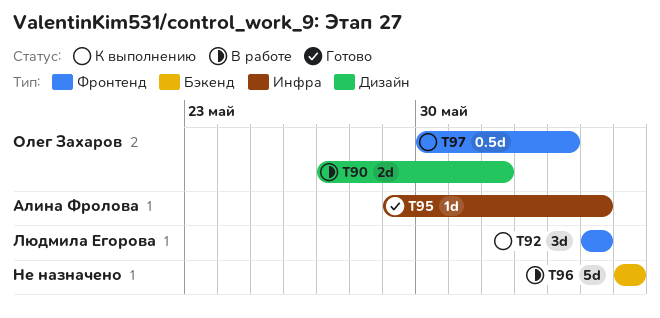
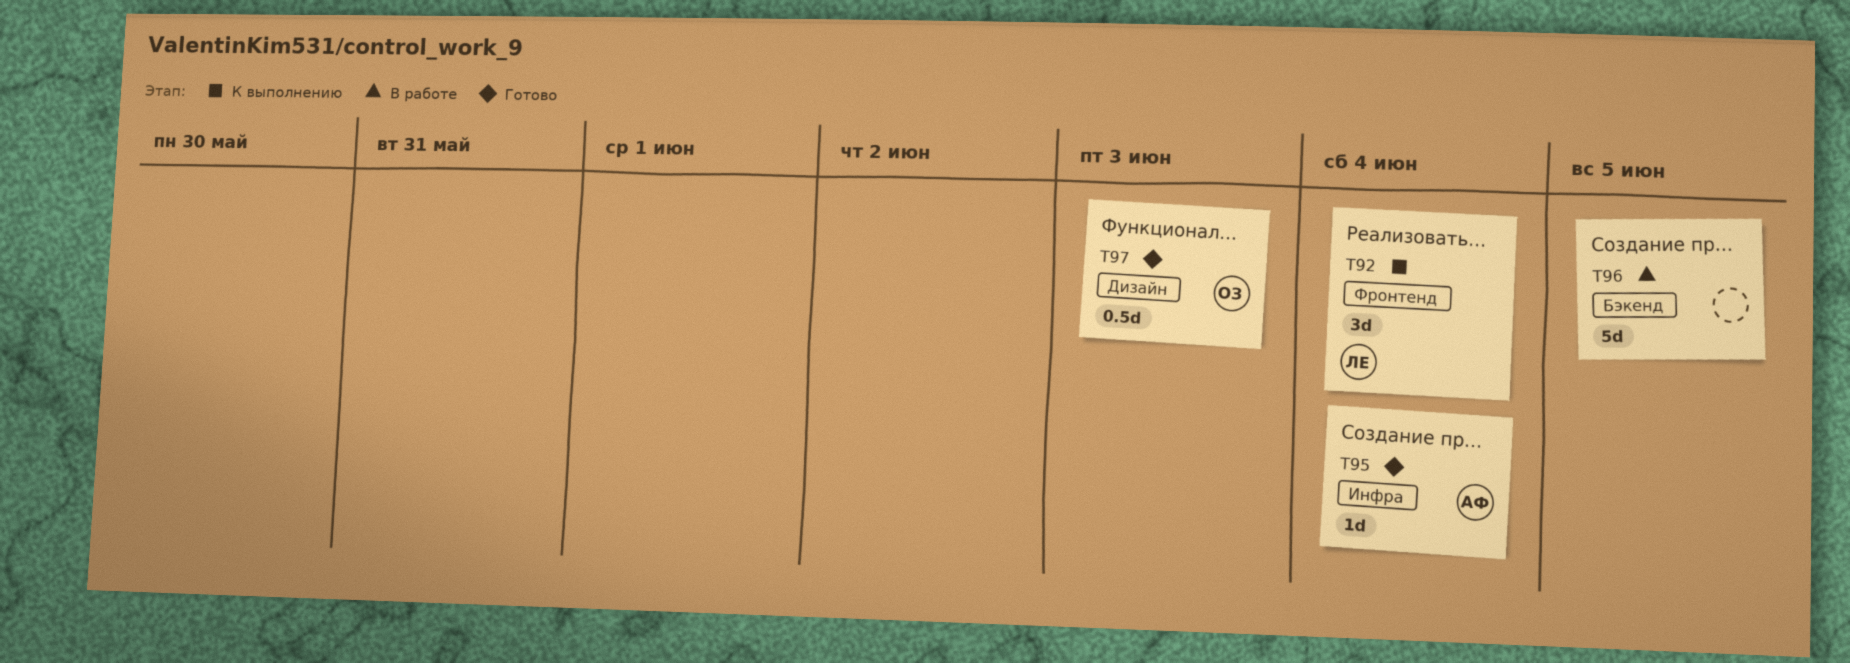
T90: present -> none
T97, status: К выполнению -> Готово
T97, label: Фронтенд -> Дизайн

